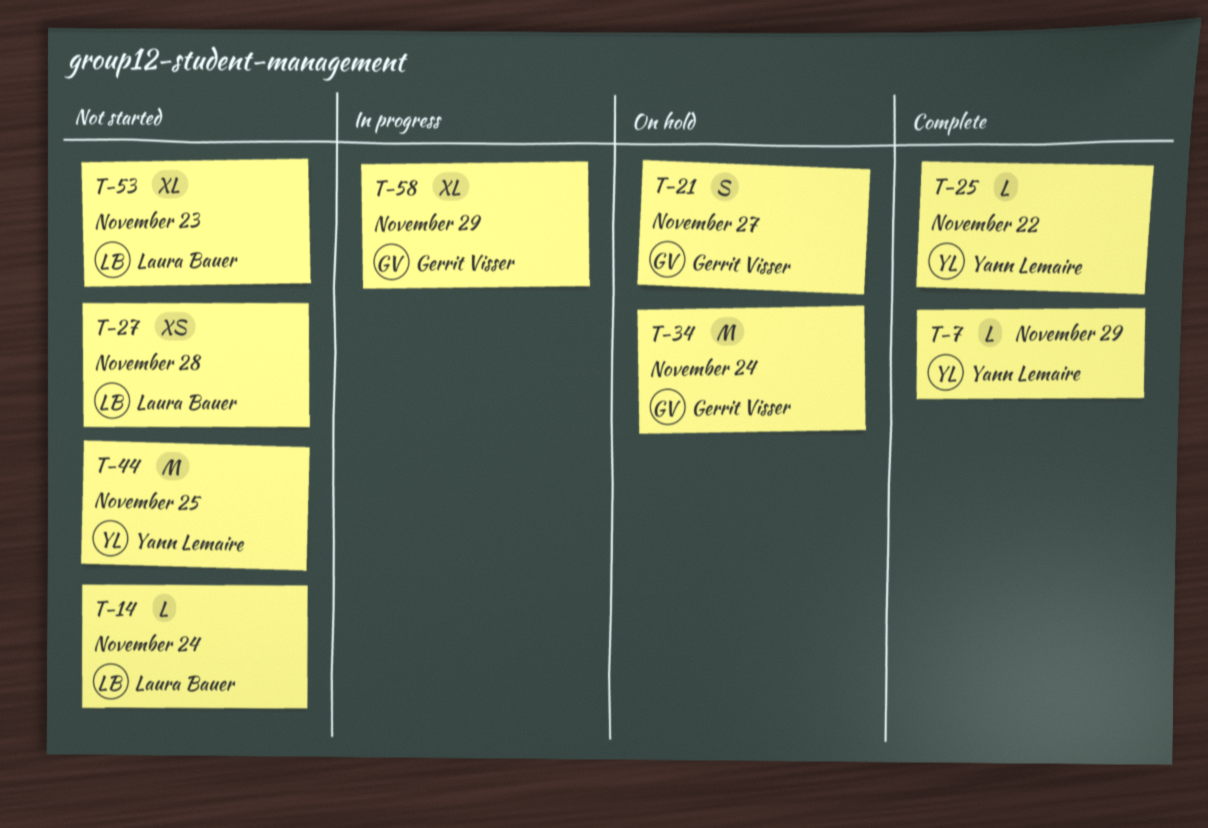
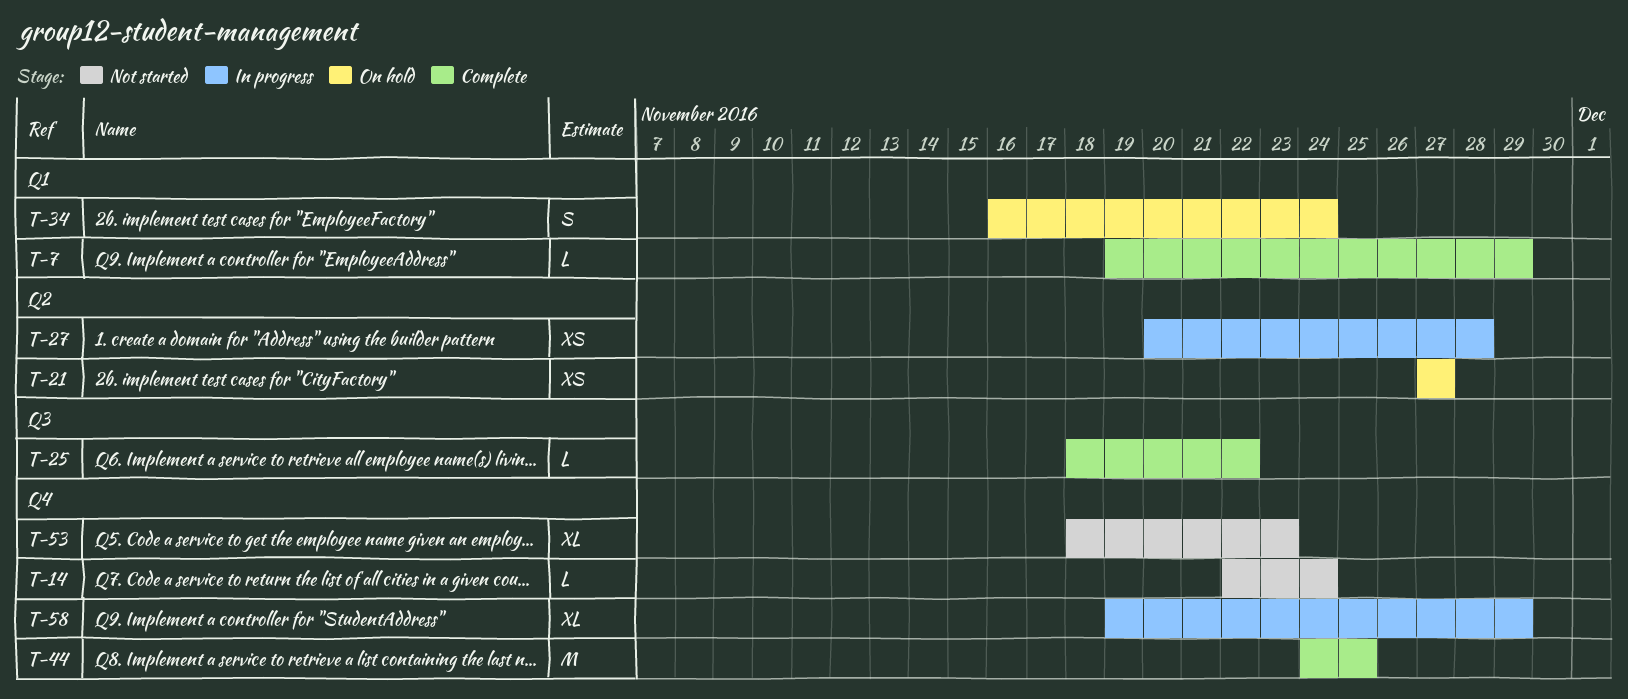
T-21, estimate: S -> XS
T-27, status: Not started -> In progress
T-34, estimate: M -> S
T-44, status: Not started -> Complete

